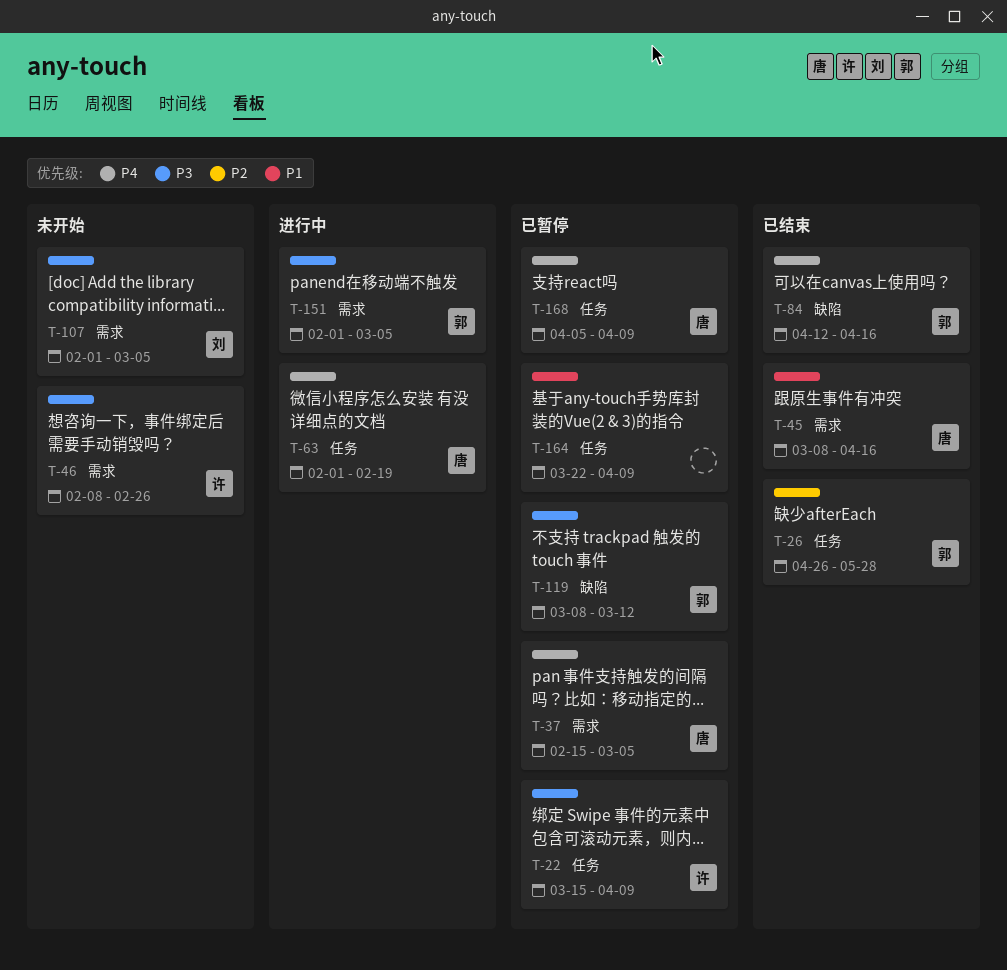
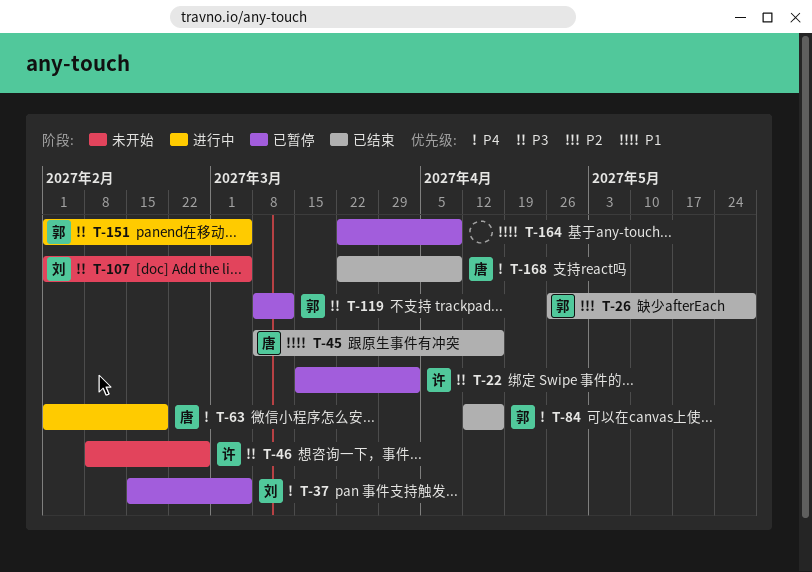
T-22, due: Apr 9 -> Apr 2
T-37, owner: 唐 -> 刘
T-168, status: 已暂停 -> 已结束
T-168, start: Apr 5 -> Mar 22

